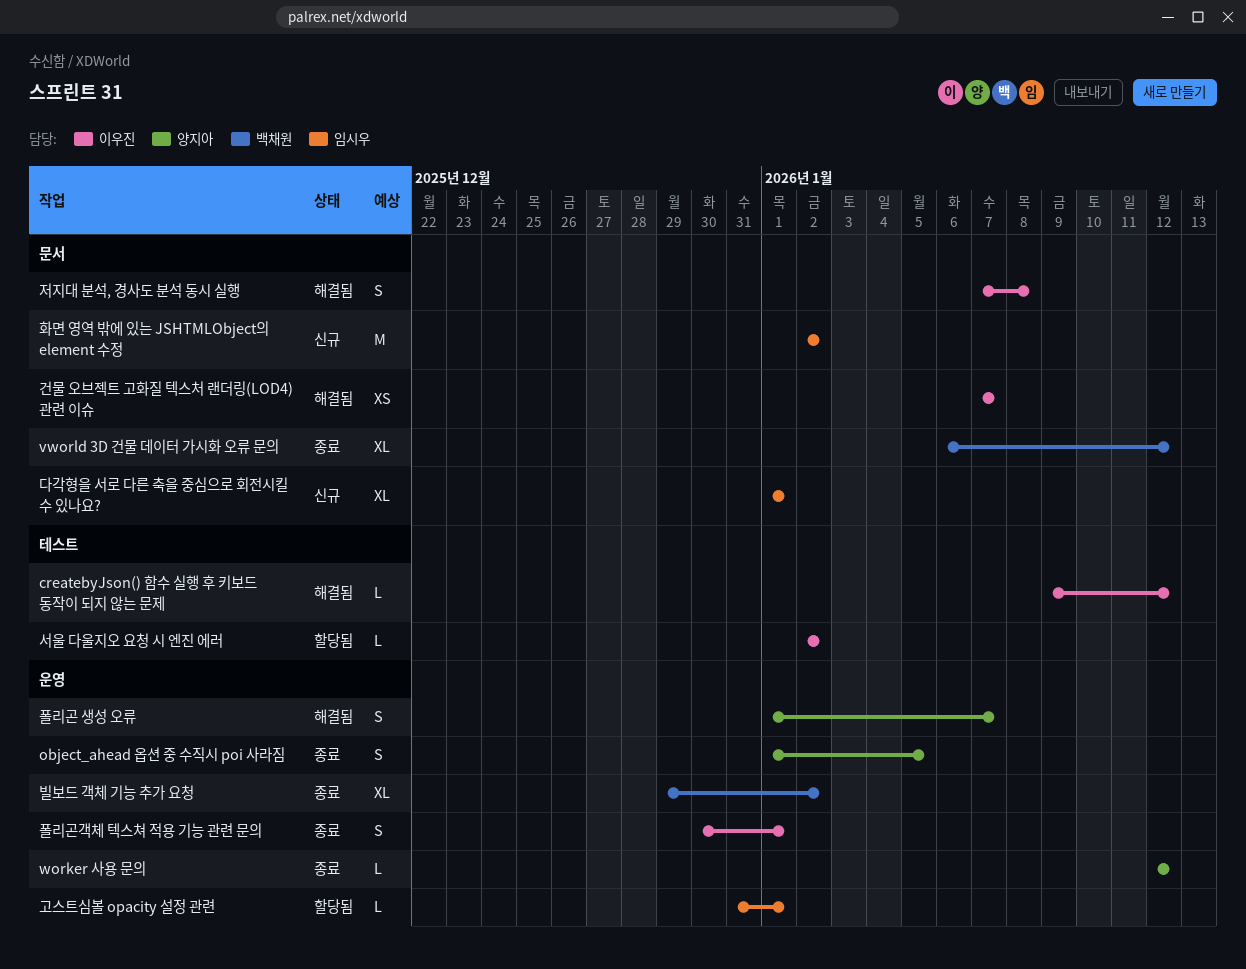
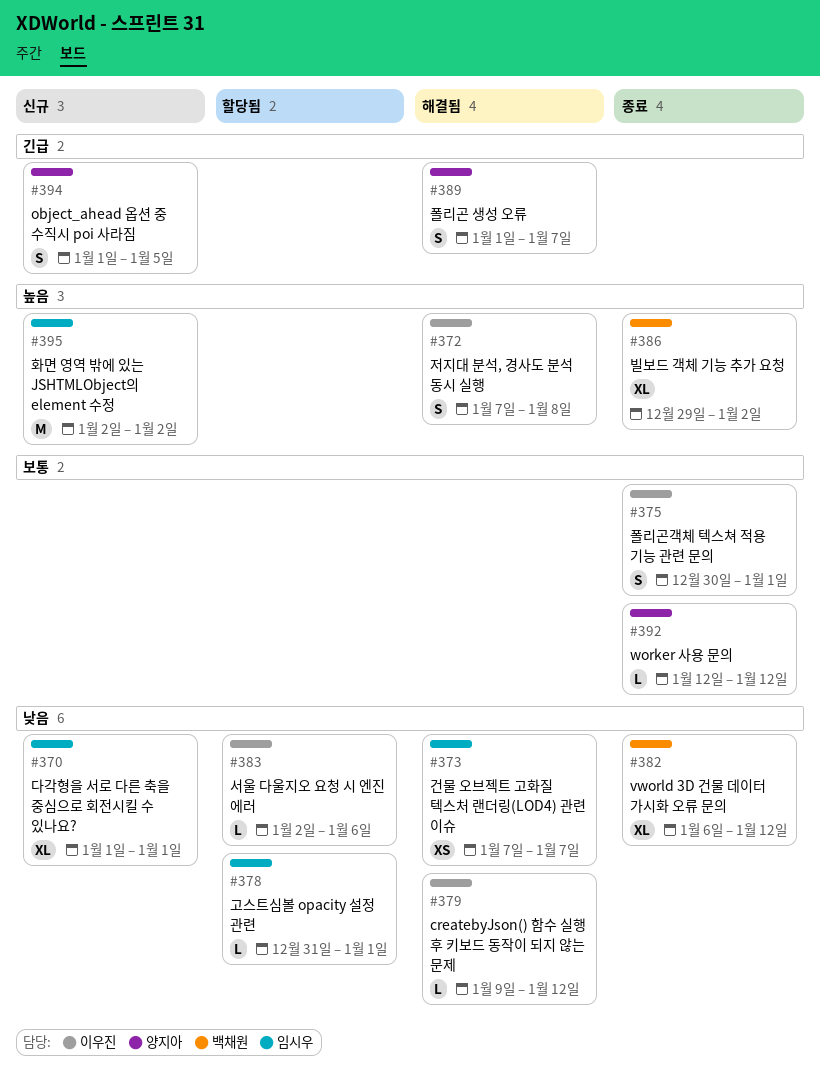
object_ahead 옵션 중 수직시 poi 사라짐, status: 종료 -> 신규
건물 오브젝트 고화질 텍스처 랜더링(LOD4) 관련 이슈, owner: 이우진 -> 임시우
서울 다울지오 요청 시 엔진 에러, due: Jan 2 -> Jan 6

